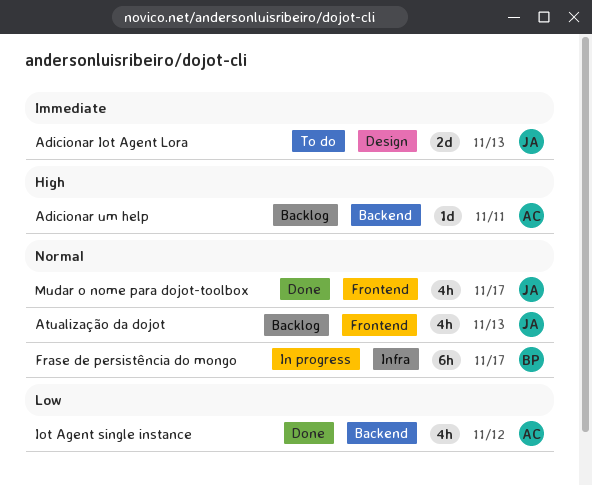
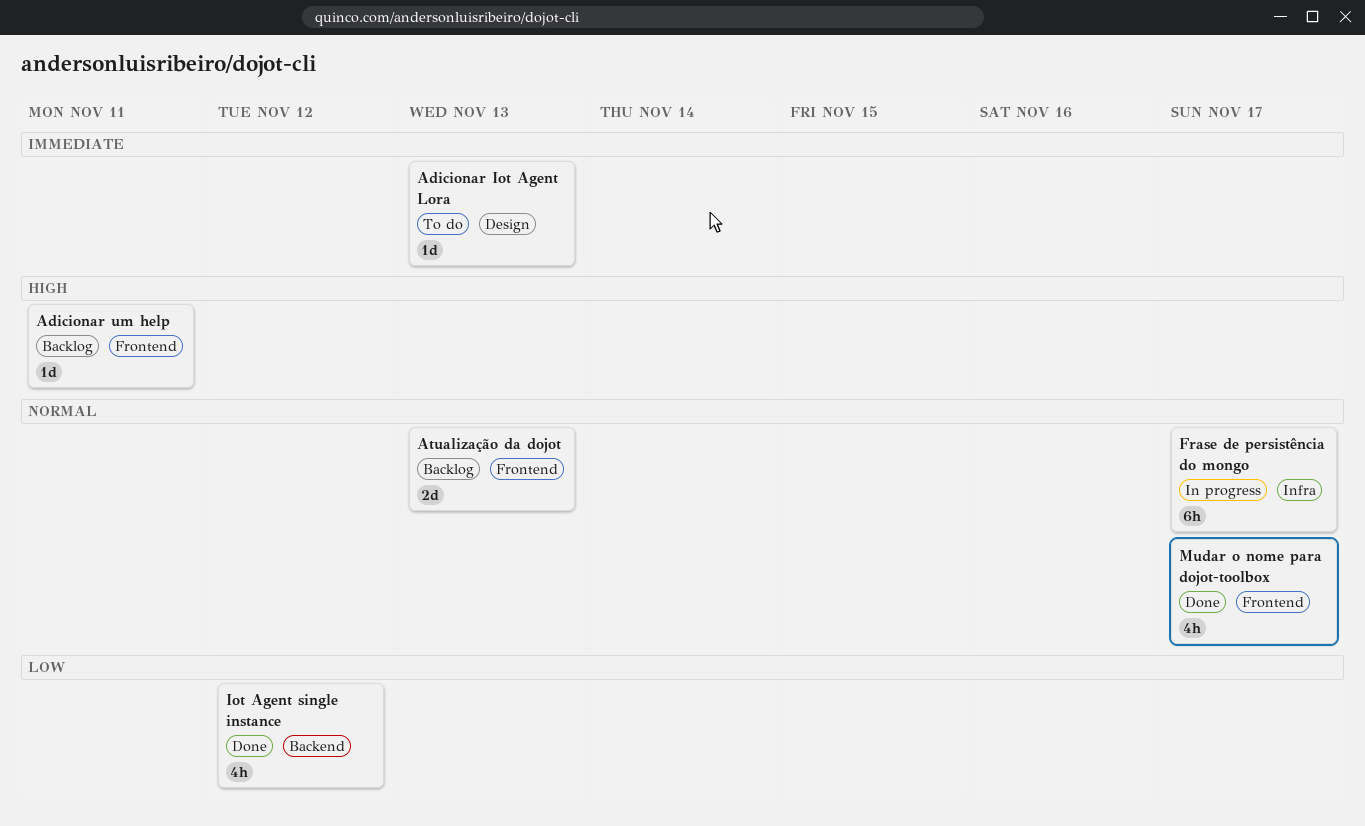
Adicionar Iot Agent Lora, estimate: 2d -> 1d
Adicionar um help, label: Backend -> Frontend
Atualização da dojot, estimate: 4h -> 2d

